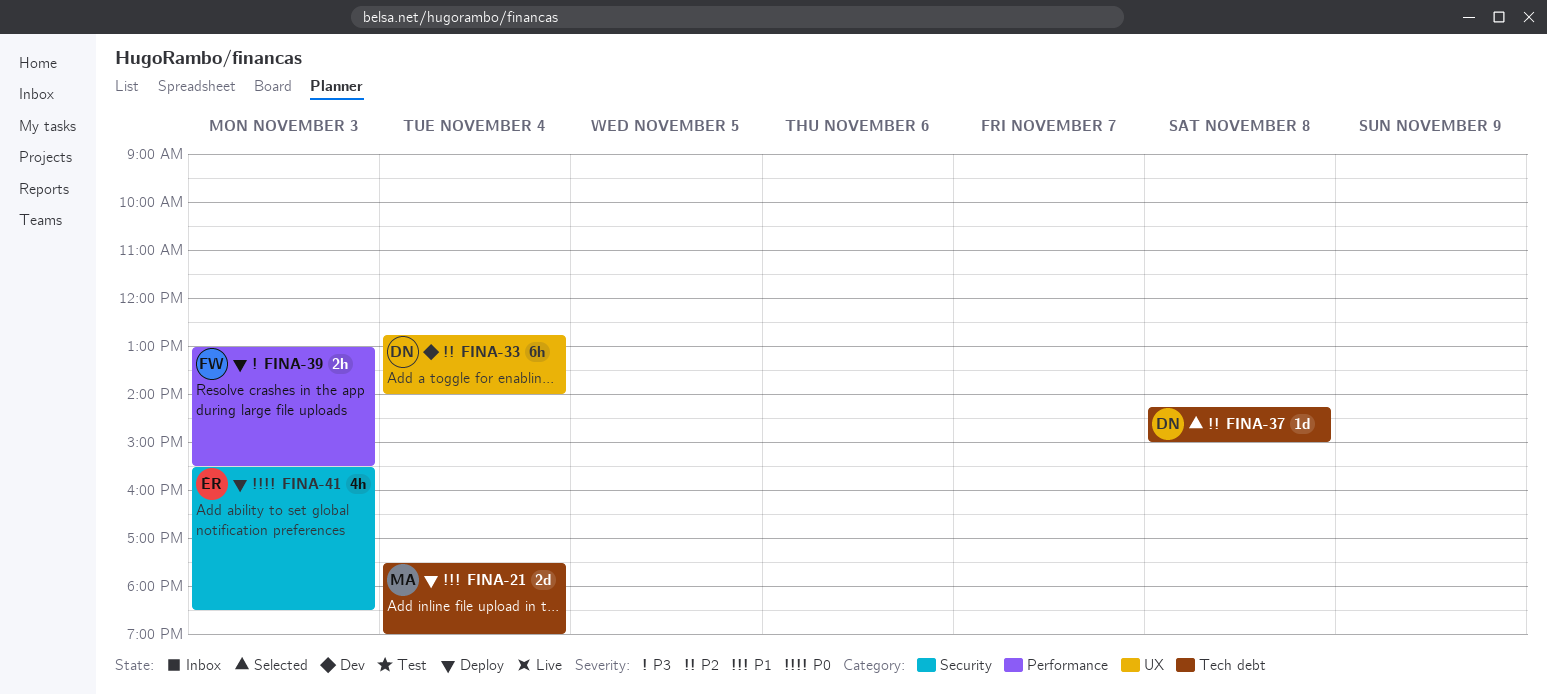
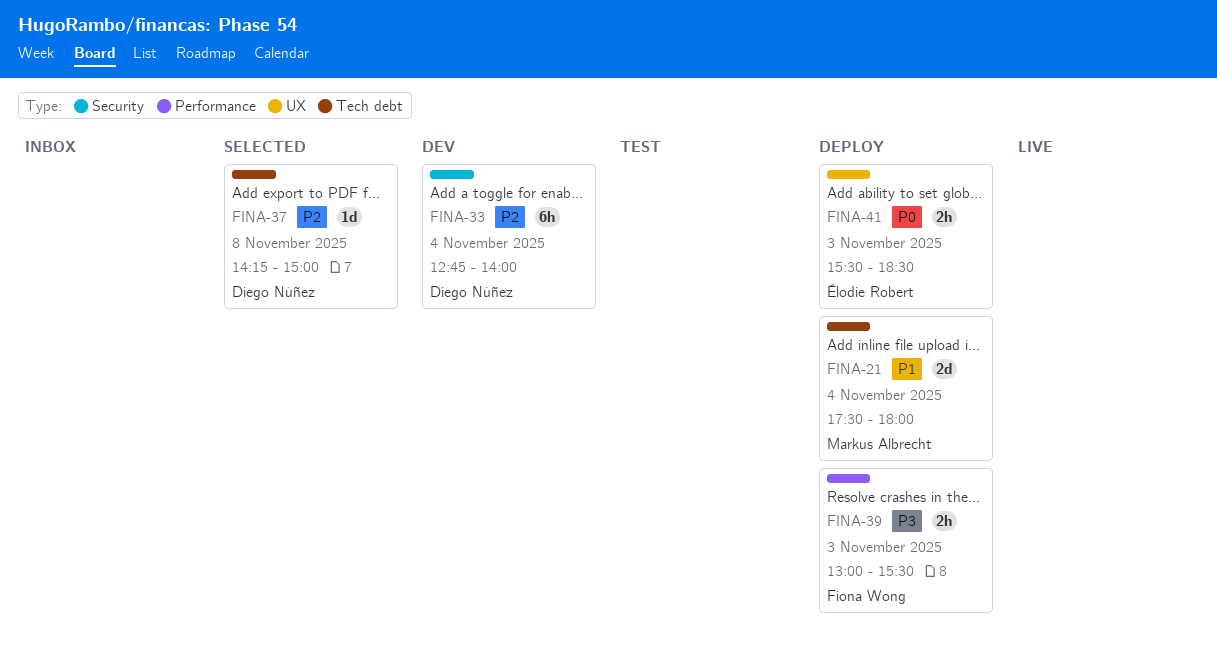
FINA-21, ends: 19:00 -> 18:00
FINA-33, label: UX -> Security
FINA-41, label: Security -> UX
FINA-41, estimate: 4h -> 2h

